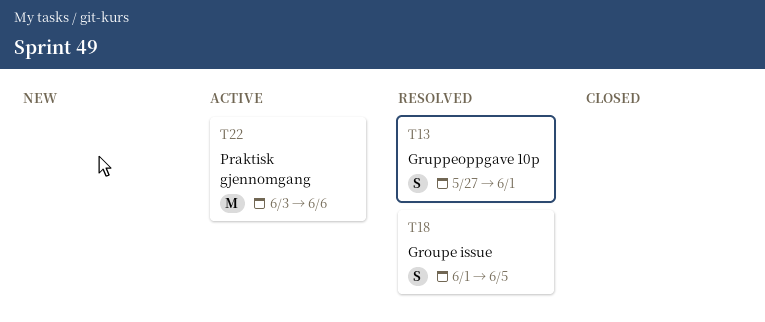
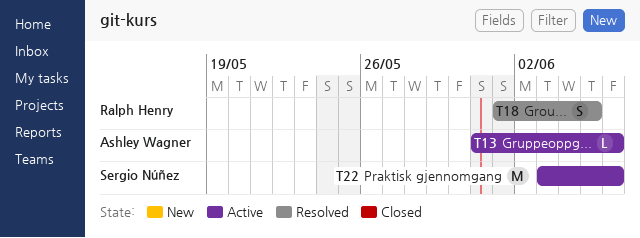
T13, status: Resolved -> Active
T13, estimate: S -> L
T13, start: May 27 -> May 31
T13, due: Jun 1 -> Jun 6

